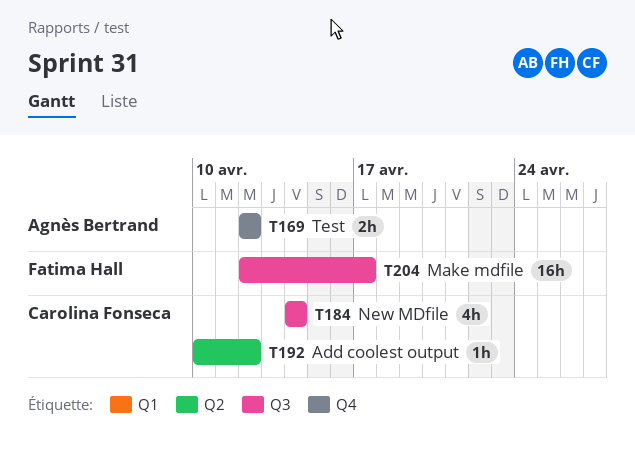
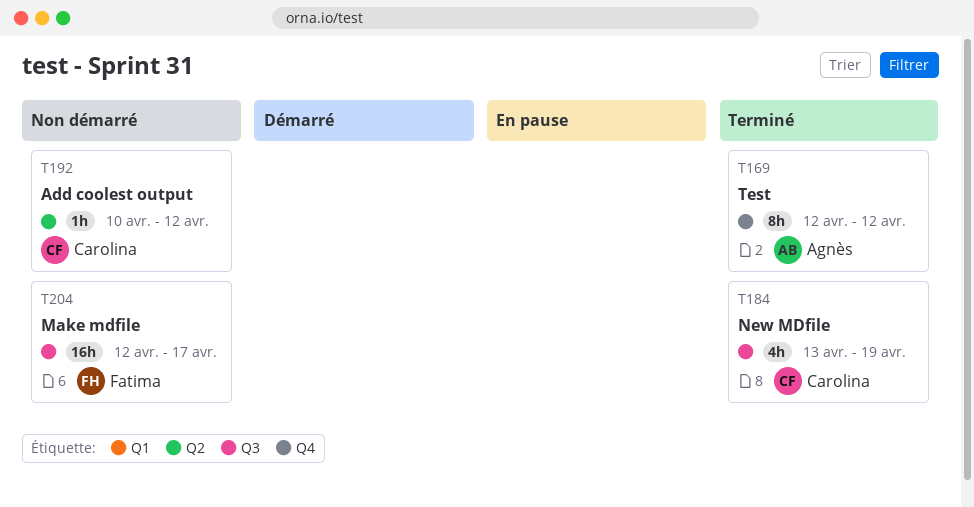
T169, estimate: 2h -> 8h
T184, start: Apr 14 -> Apr 13
T184, due: Apr 14 -> Apr 19

